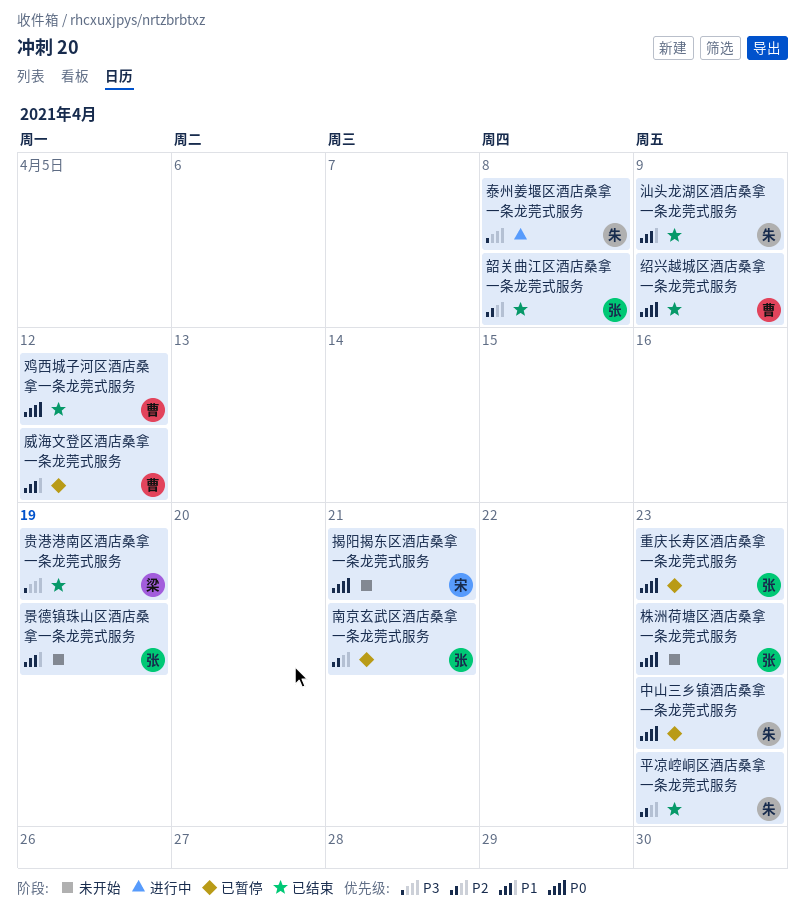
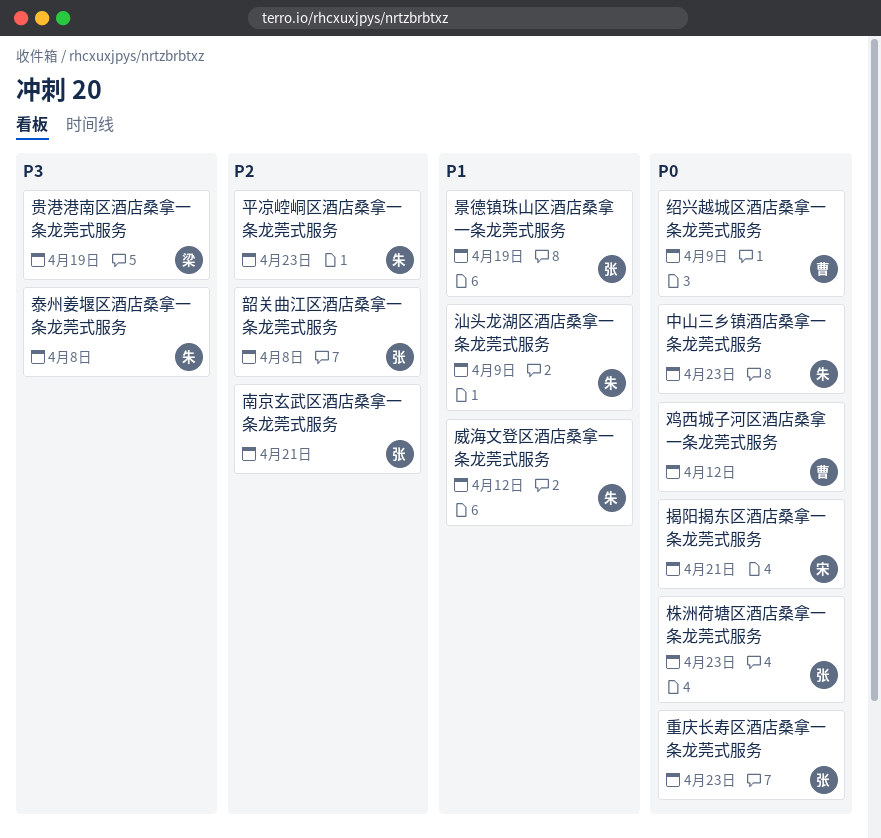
威海文登区酒店桑拿一条龙莞式服务, owner: 曹 -> 朱

